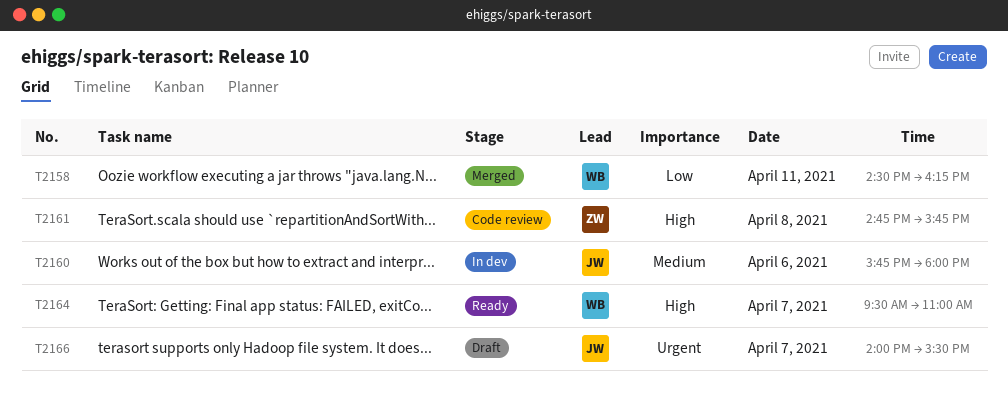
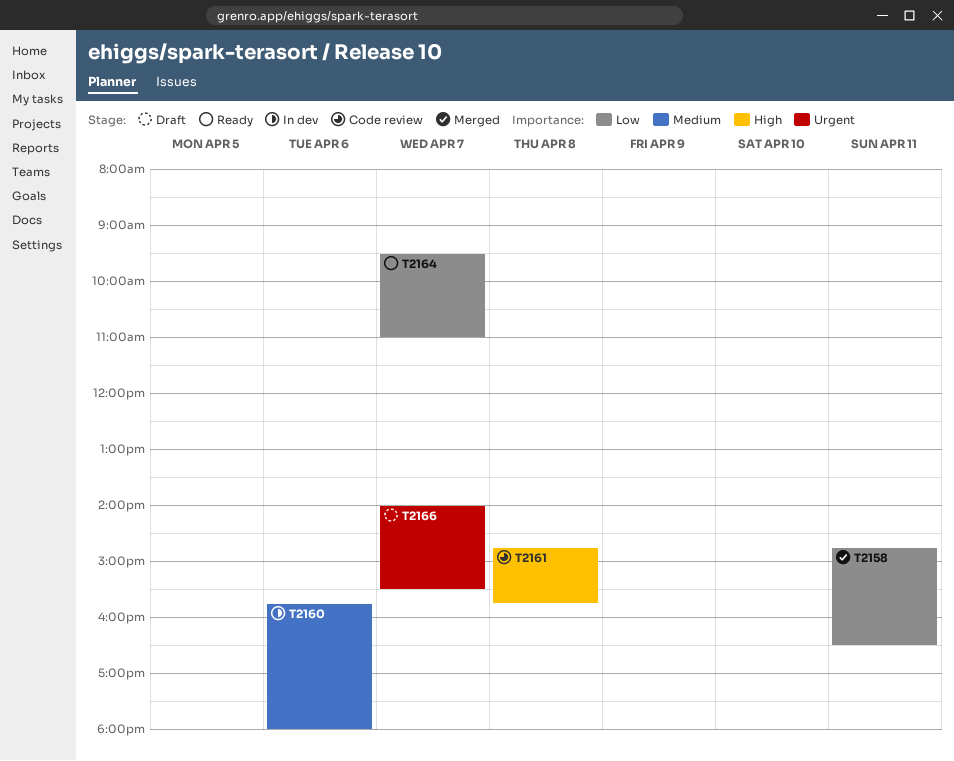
T2158, begins: 14:30 -> 14:45
T2158, ends: 16:15 -> 16:30
T2164, priority: High -> Low

